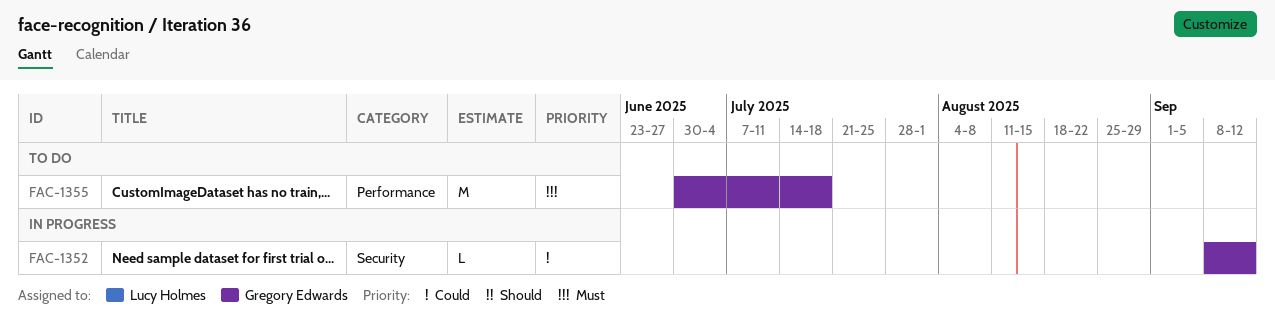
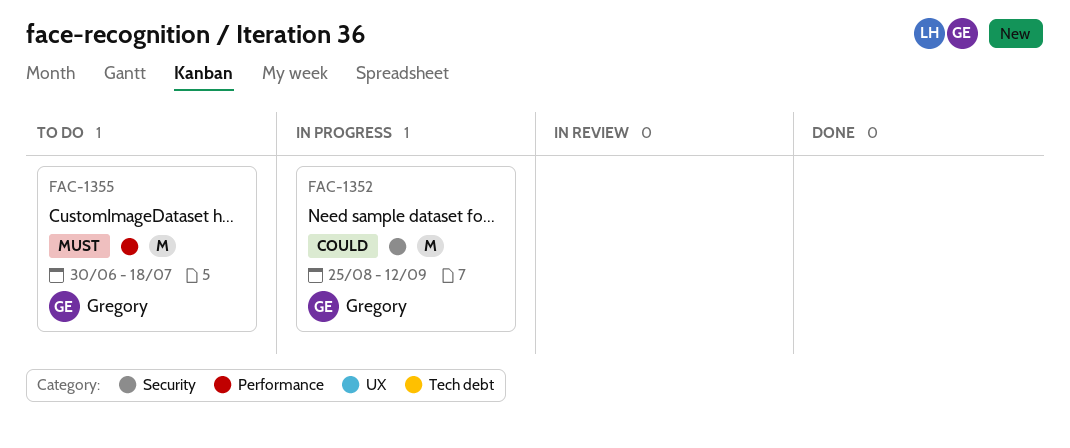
FAC-1352, estimate: L -> M
FAC-1352, start: Sep 8 -> Aug 25

